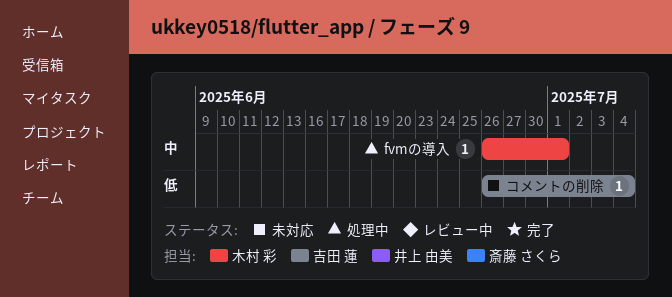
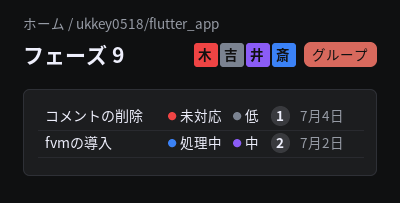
fvmの導入, estimate: 1 -> 2
fvmの導入, due: Jul 1 -> Jul 2

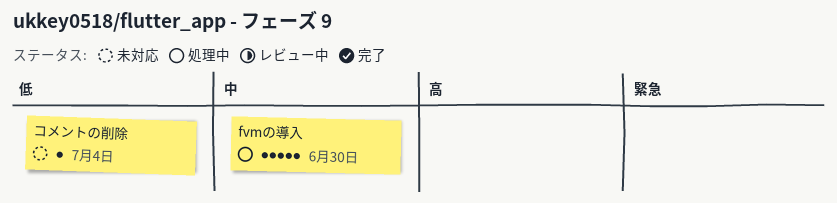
fvmの導入, estimate: 2 -> 5
fvmの導入, due: Jul 2 -> Jun 30

